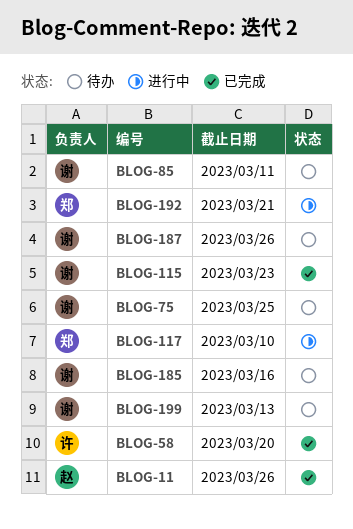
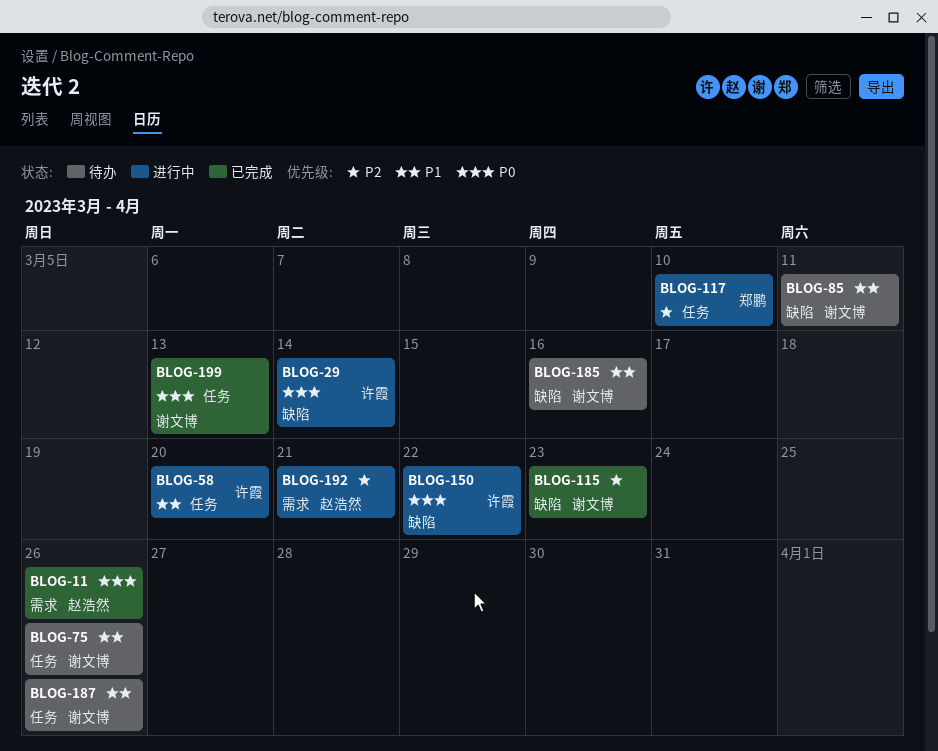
BLOG-29: none -> present
BLOG-58, status: 已完成 -> 进行中
BLOG-75, due: Mar 25 -> Mar 26
BLOG-150: none -> present
BLOG-192, owner: 郑鹏 -> 赵浩然
BLOG-199, status: 待办 -> 已完成

